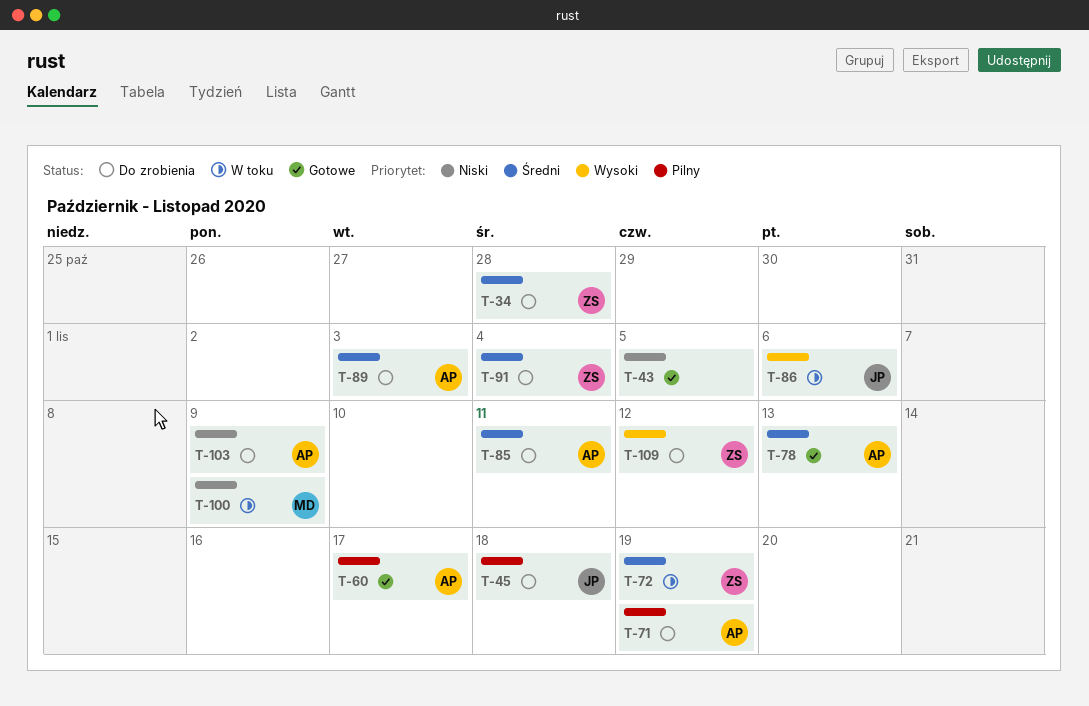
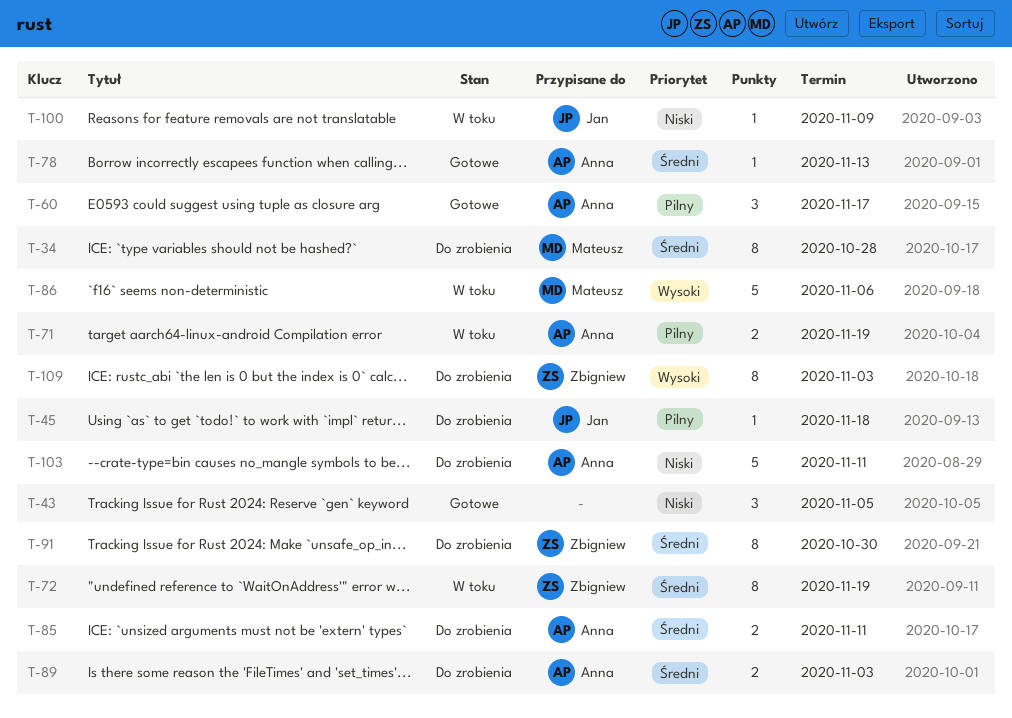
T-34, owner: Zbigniew -> Mateusz
T-71, status: Do zrobienia -> W toku
T-86, owner: Jan -> Mateusz
T-91, due: Nov 4 -> Oct 30
T-100, owner: Mateusz -> Jan
T-103, due: Nov 9 -> Nov 11
T-109, due: Nov 12 -> Nov 3

